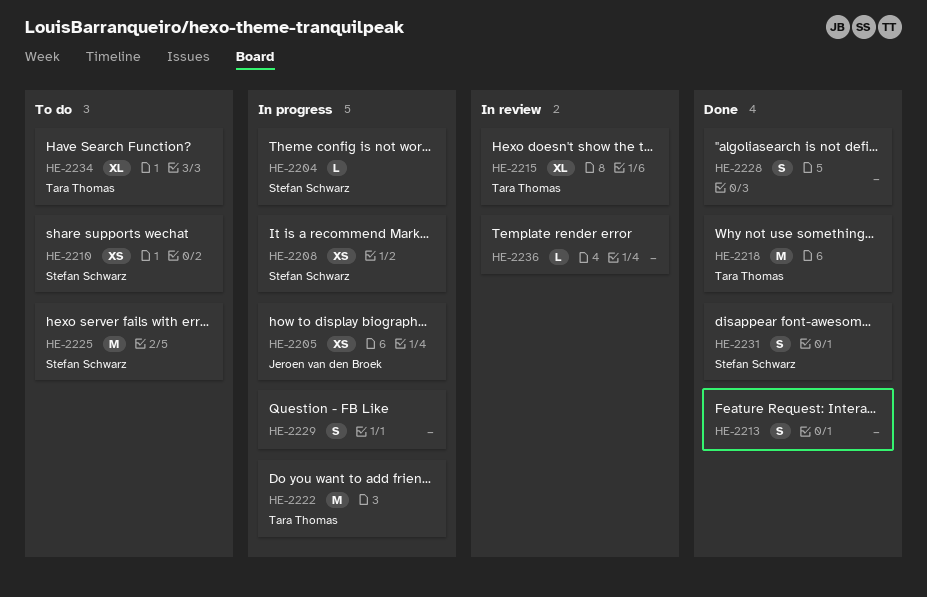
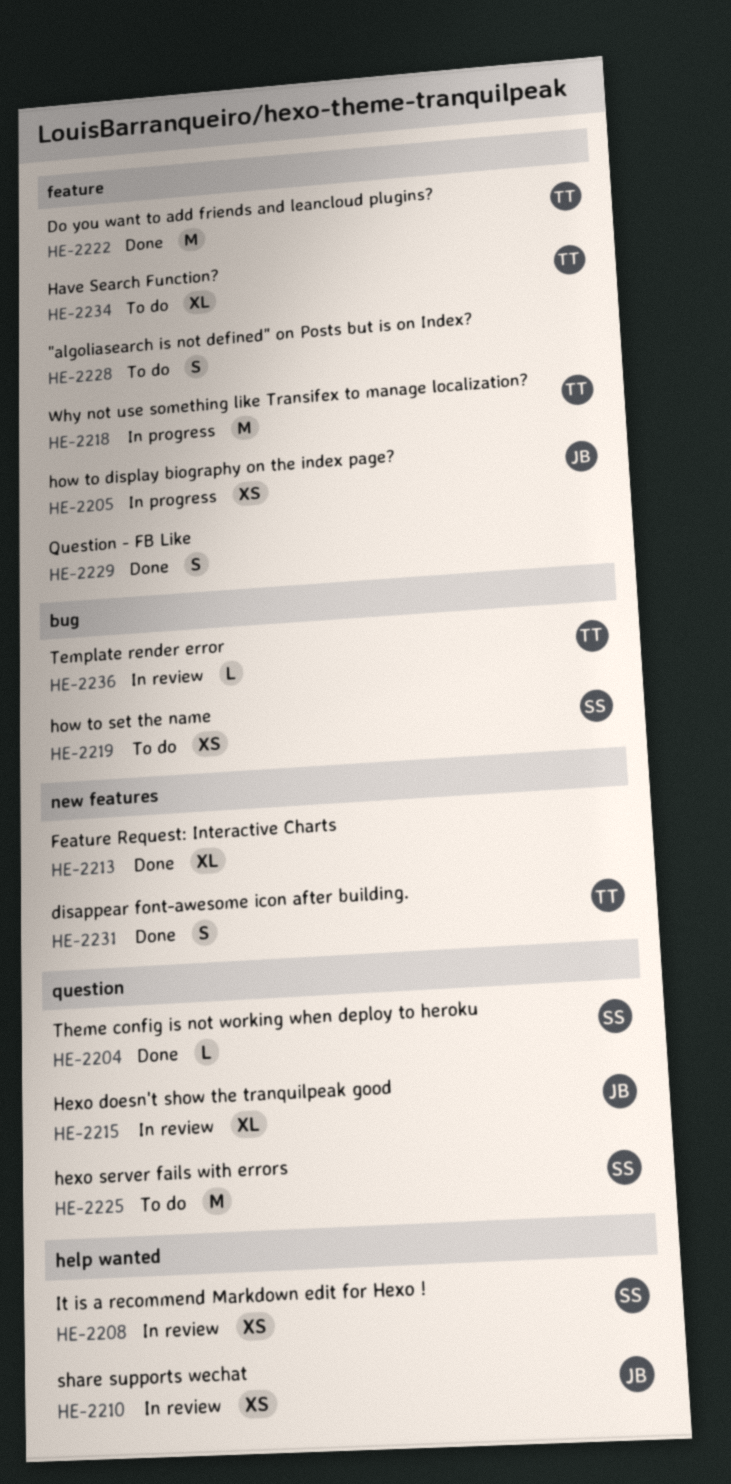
HE-2204, status: In progress -> Done
HE-2208, status: In progress -> In review
HE-2210, status: To do -> In review
HE-2210, owner: Stefan Schwarz -> Jeroen van den Broek
HE-2213, estimate: S -> XL
HE-2215, owner: Tara Thomas -> Jeroen van den Broek
HE-2218, status: Done -> In progress
HE-2219: none -> present
HE-2222, status: In progress -> Done
HE-2228, status: Done -> To do
HE-2229, status: In progress -> Done
HE-2231, owner: Stefan Schwarz -> Tara Thomas
HE-2236, owner: none -> Tara Thomas

